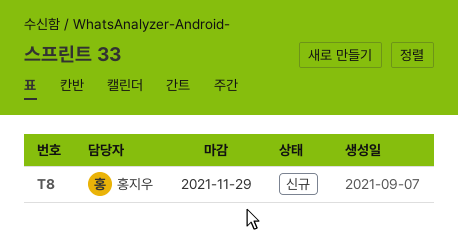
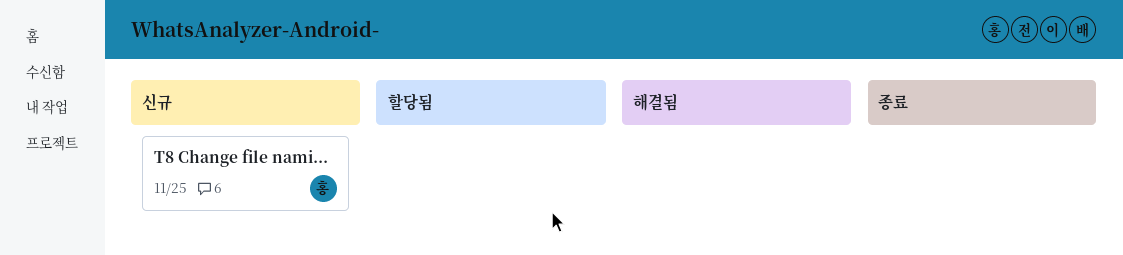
T8, due: Nov 29 -> Nov 25

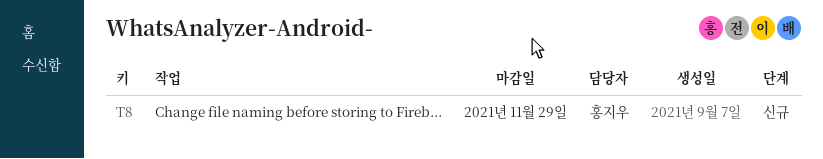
T8, due: Nov 25 -> Nov 29

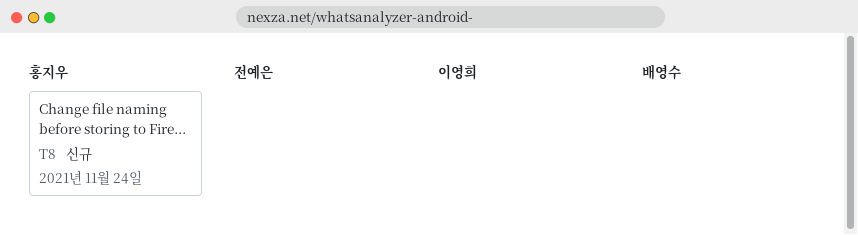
T8, due: Nov 29 -> Nov 24

